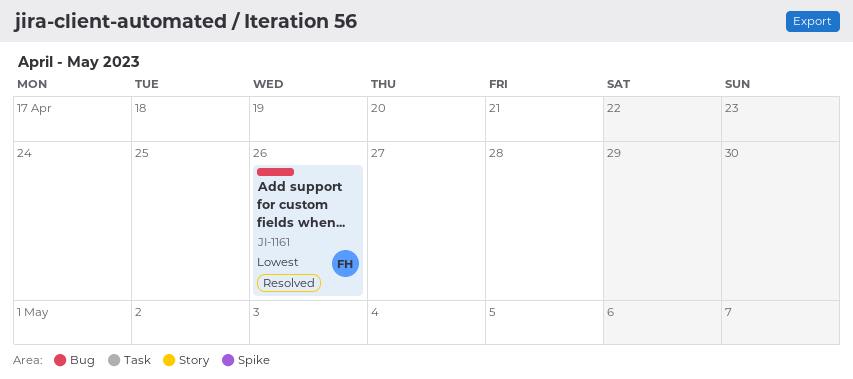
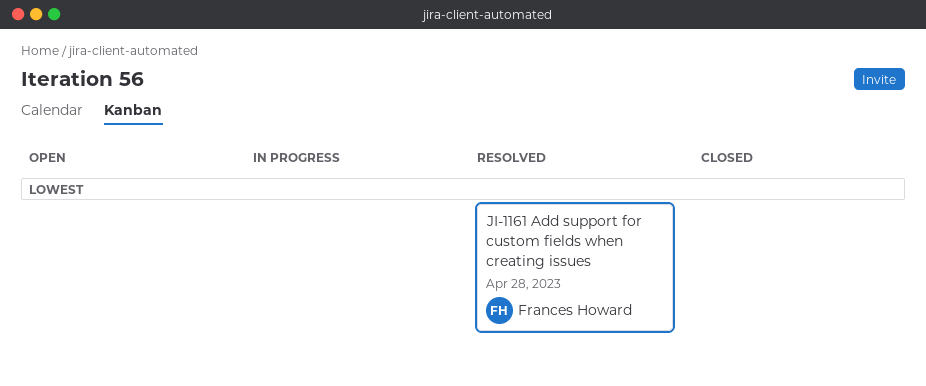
JI-1161, due: Apr 26 -> Apr 28

